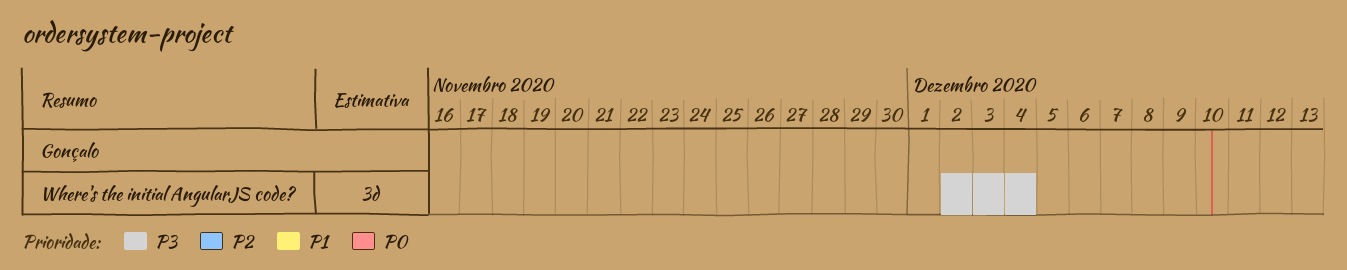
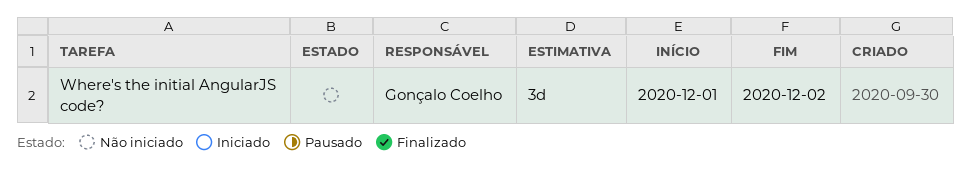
Where's the initial AngularJS code?, start: Dec 2 -> Dec 1
Where's the initial AngularJS code?, due: Dec 4 -> Dec 2

